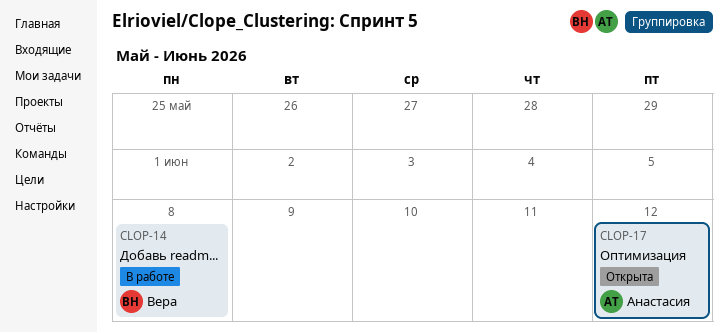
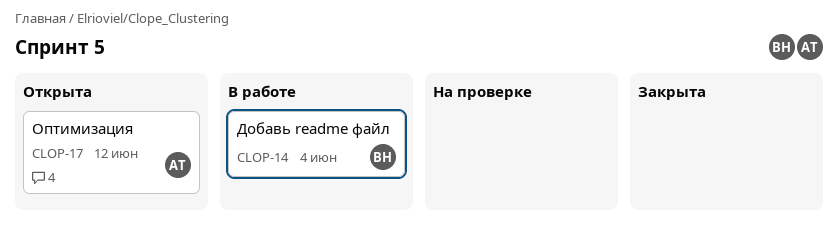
CLOP-14, due: Jun 8 -> Jun 4

